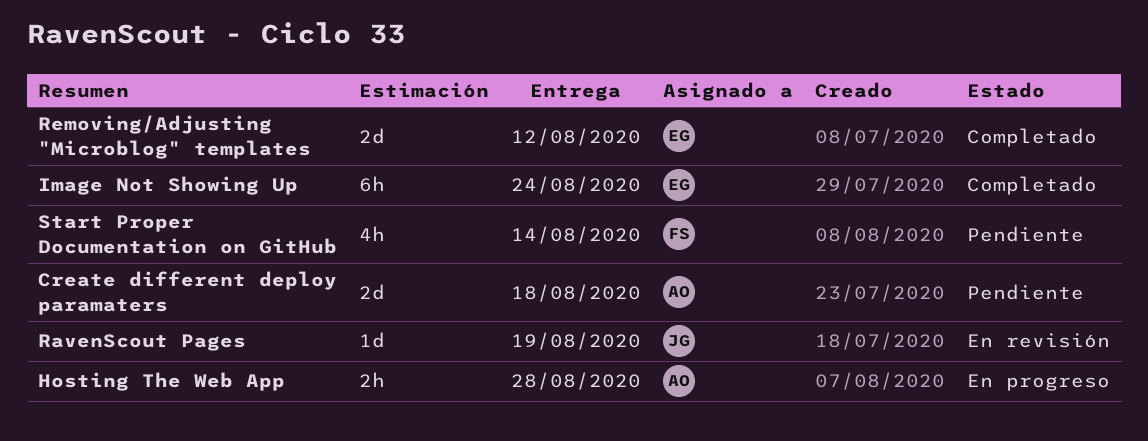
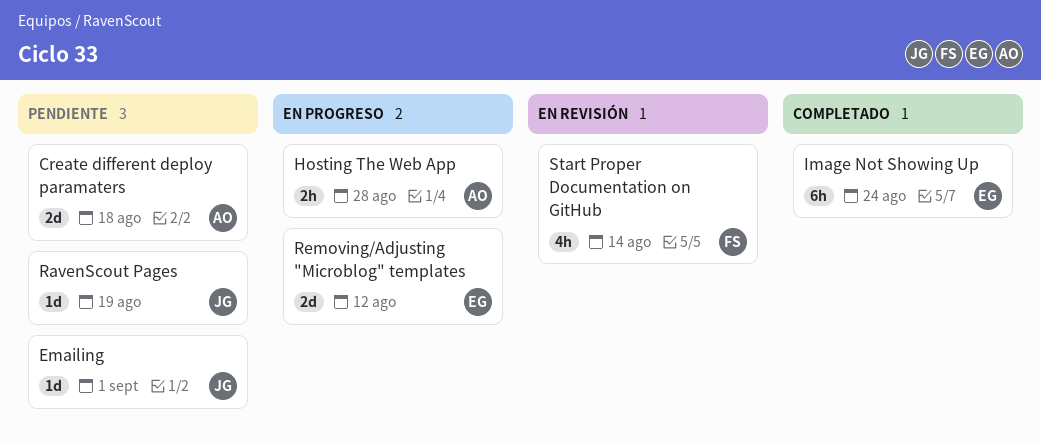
Emailing: none -> present
RavenScout Pages, status: En revisión -> Pendiente
Removing/Adjusting "Microblog" templates, status: Completado -> En progreso
Start Proper Documentation on GitHub, status: Pendiente -> En revisión

